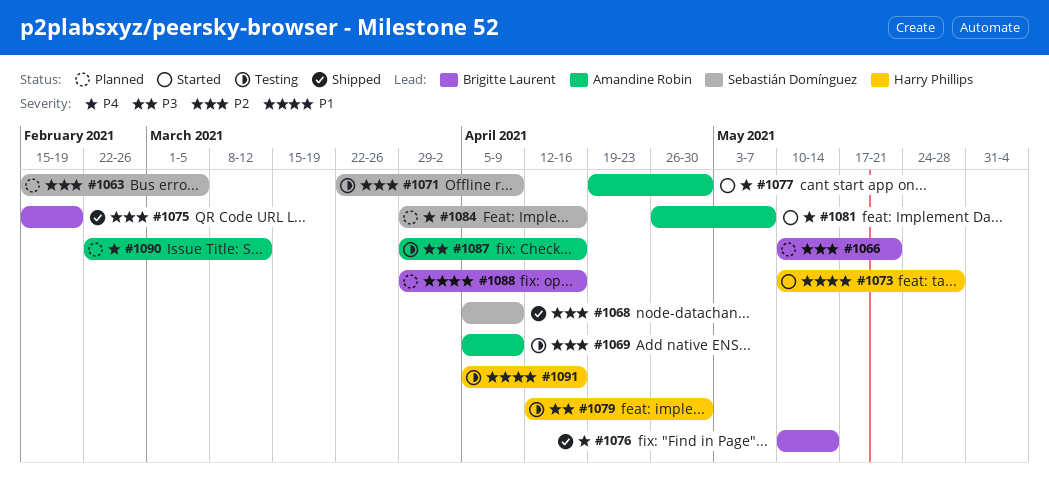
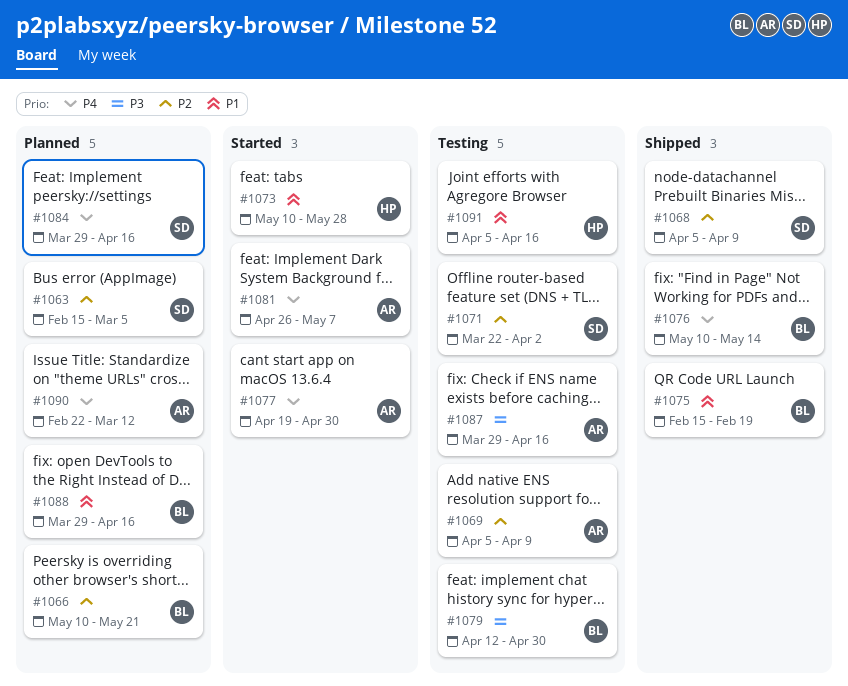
#1071, due: Apr 9 -> Apr 2
#1075, priority: P2 -> P1
#1079, owner: Harry Phillips -> Brigitte Laurent

